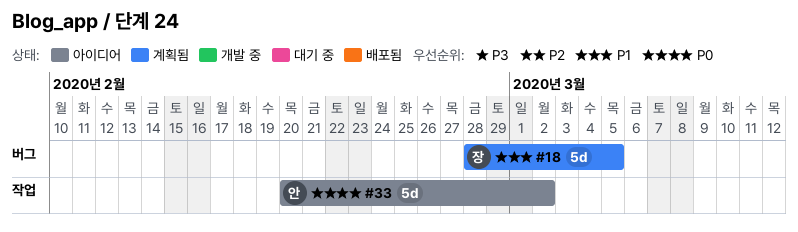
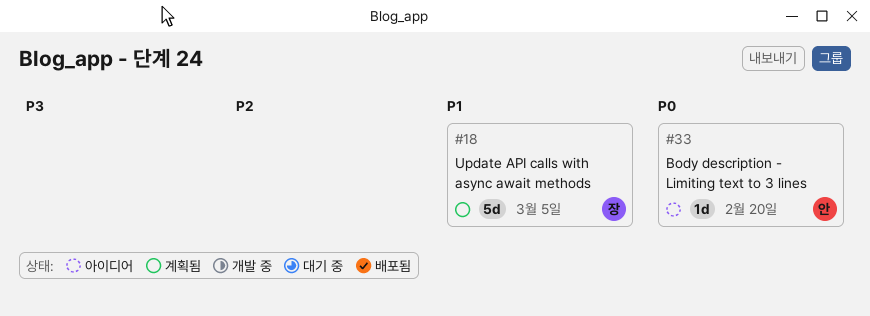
#33, estimate: 5d -> 1d
#33, due: Mar 2 -> Feb 20

